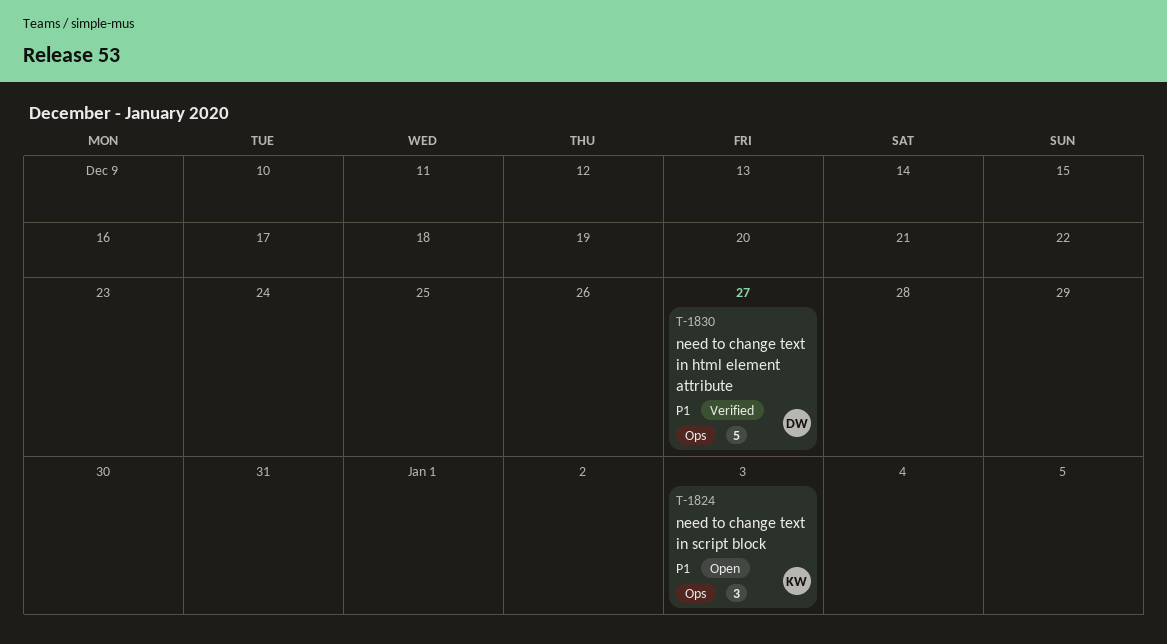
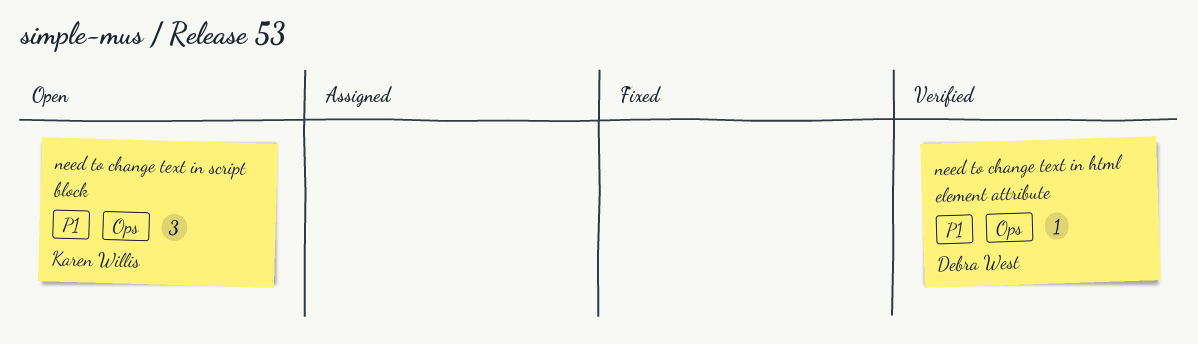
need to change text in html element attribute, estimate: 5 -> 1

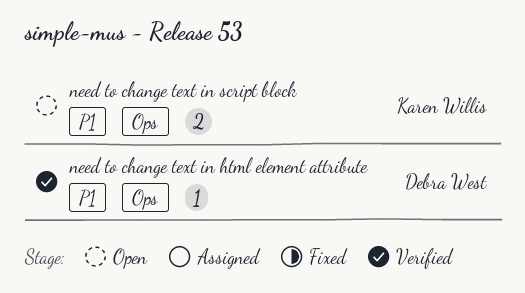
need to change text in script block, estimate: 3 -> 2

